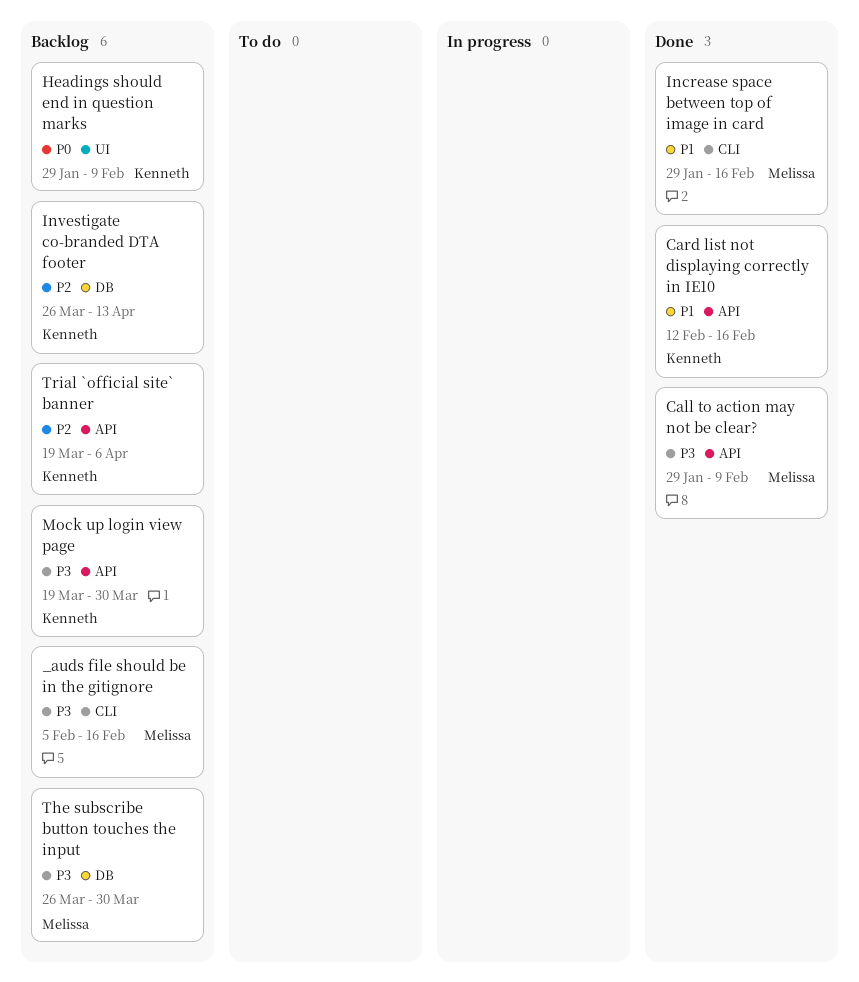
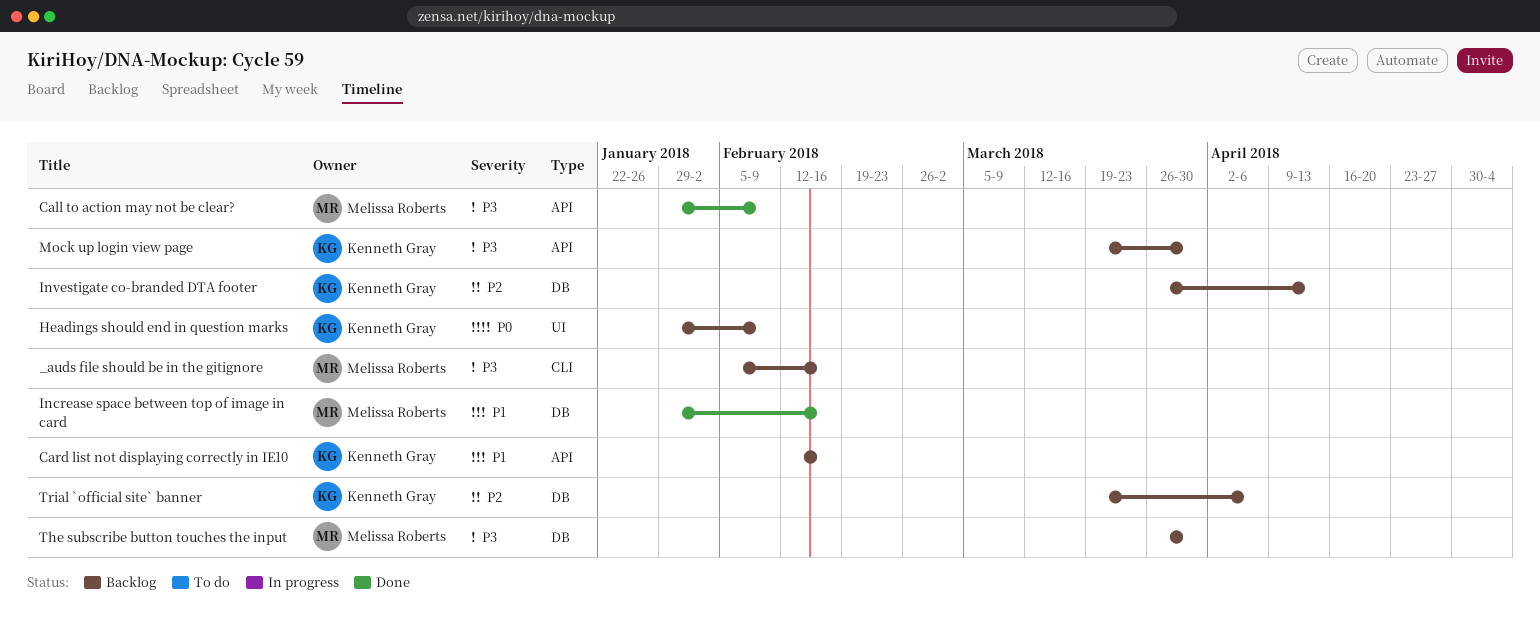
Card list not displaying correctly in IE10, status: Done -> Backlog
Increase space between top of image in card, label: CLI -> DB
Trial `official site` banner, label: API -> DB

